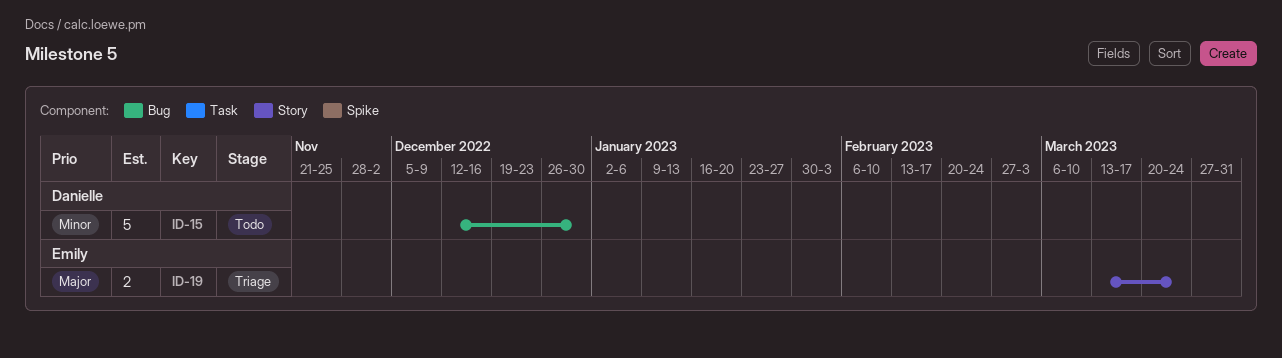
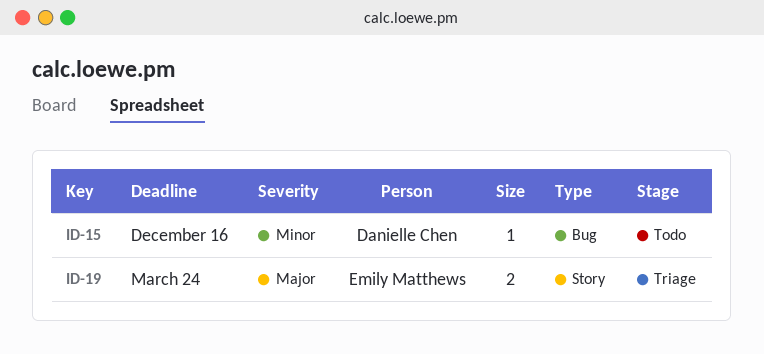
ID-15, estimate: 5 -> 1
ID-15, due: Dec 30 -> Dec 16

